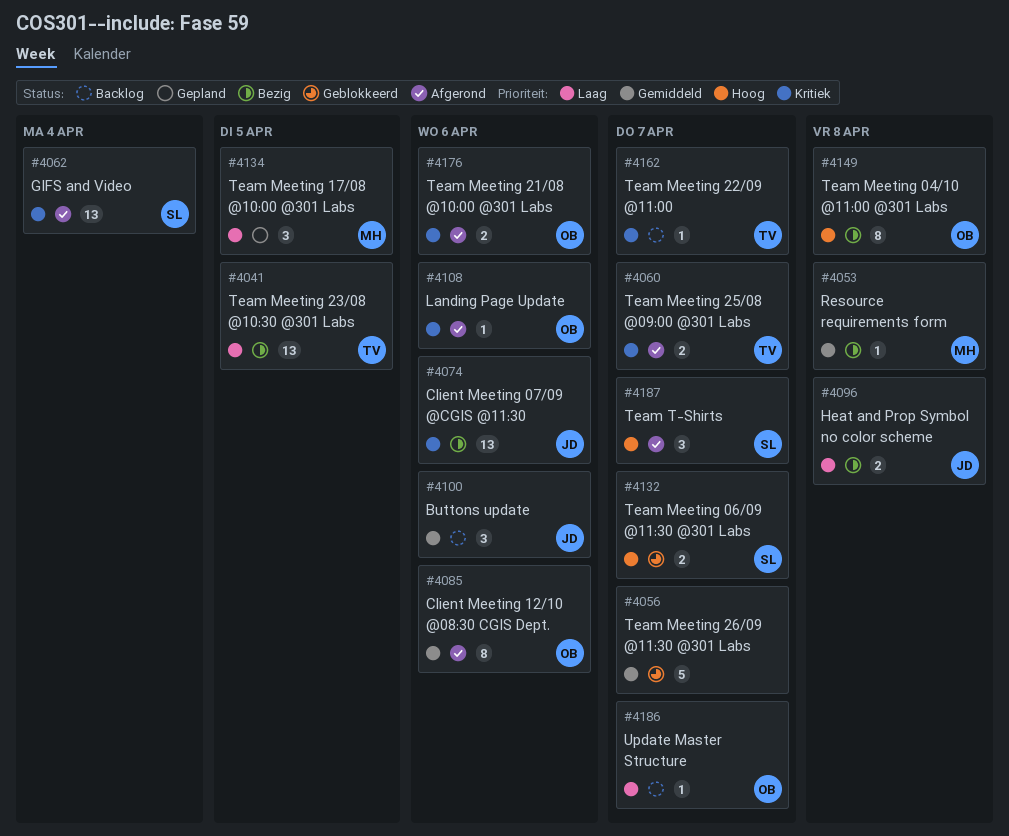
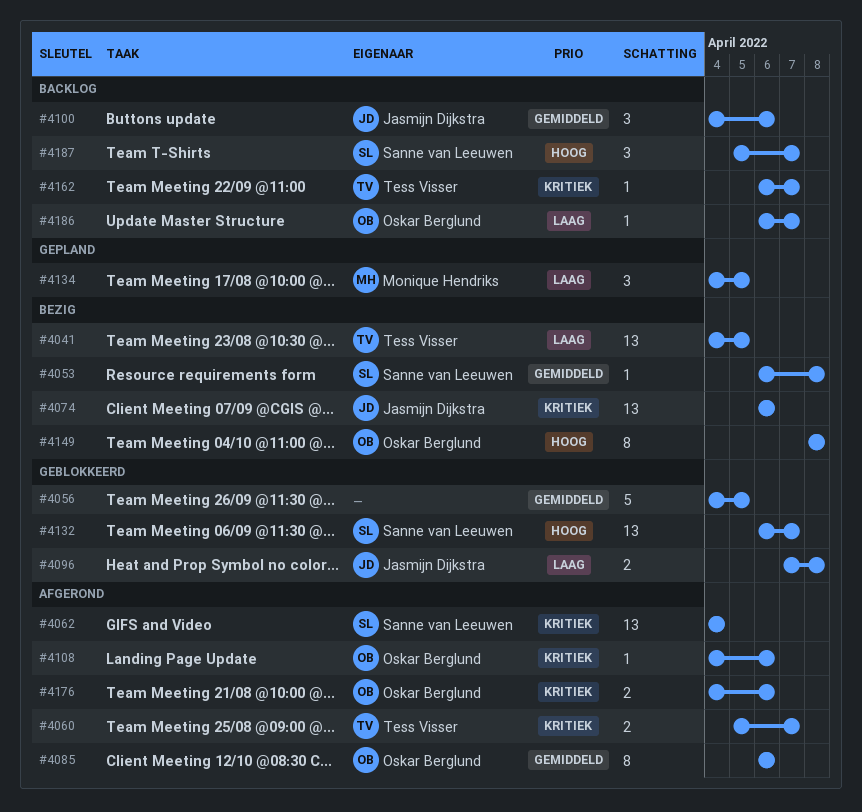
#4053, owner: Monique Hendriks -> Sanne van Leeuwen
#4056, due: Apr 7 -> Apr 5
#4096, status: Bezig -> Geblokkeerd
#4132, estimate: 2 -> 13
#4187, status: Afgerond -> Backlog

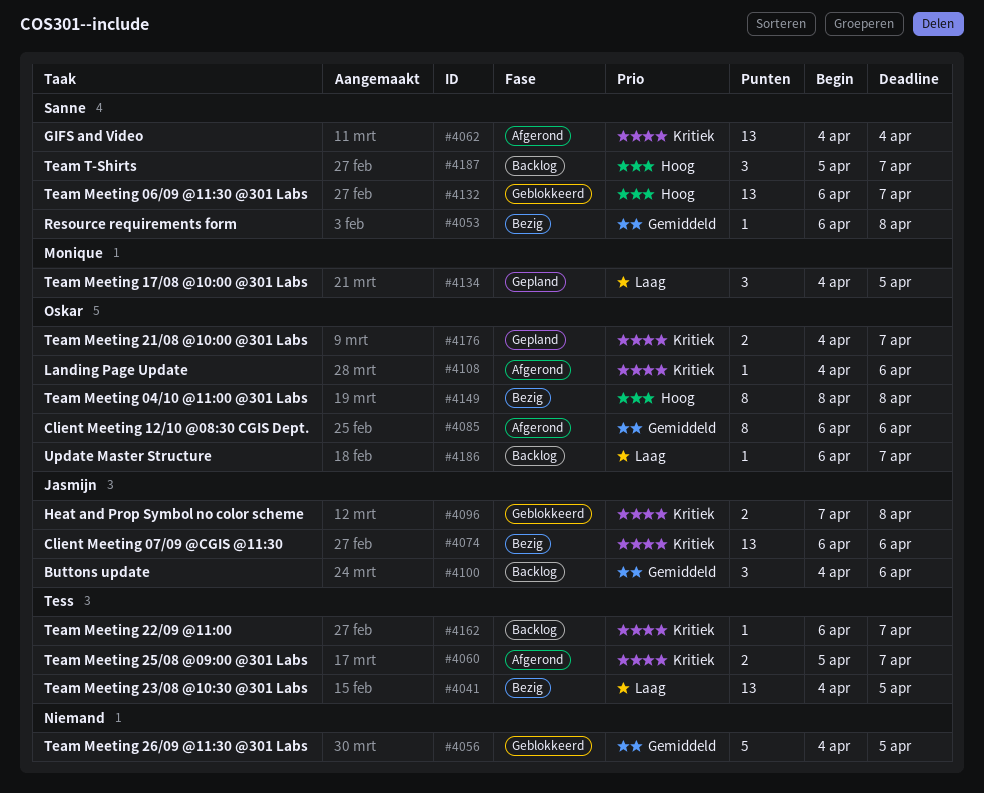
#4096, priority: Laag -> Kritiek
#4176, status: Afgerond -> Gepland
#4176, due: Apr 6 -> Apr 7

